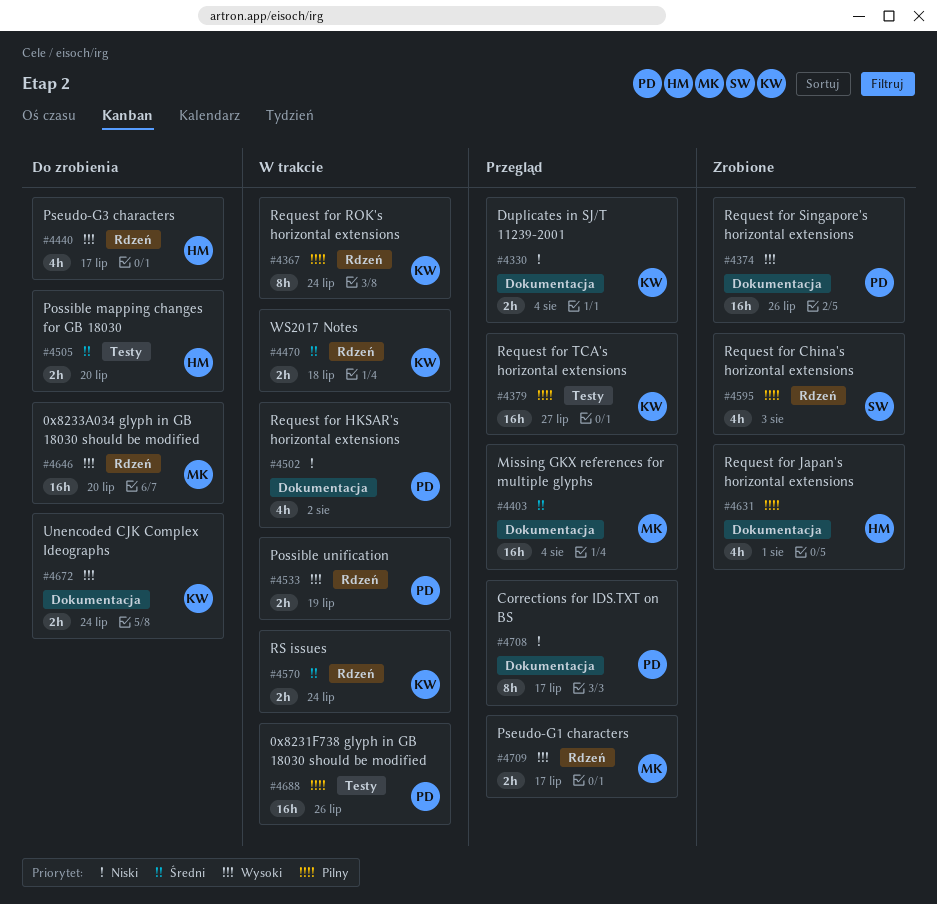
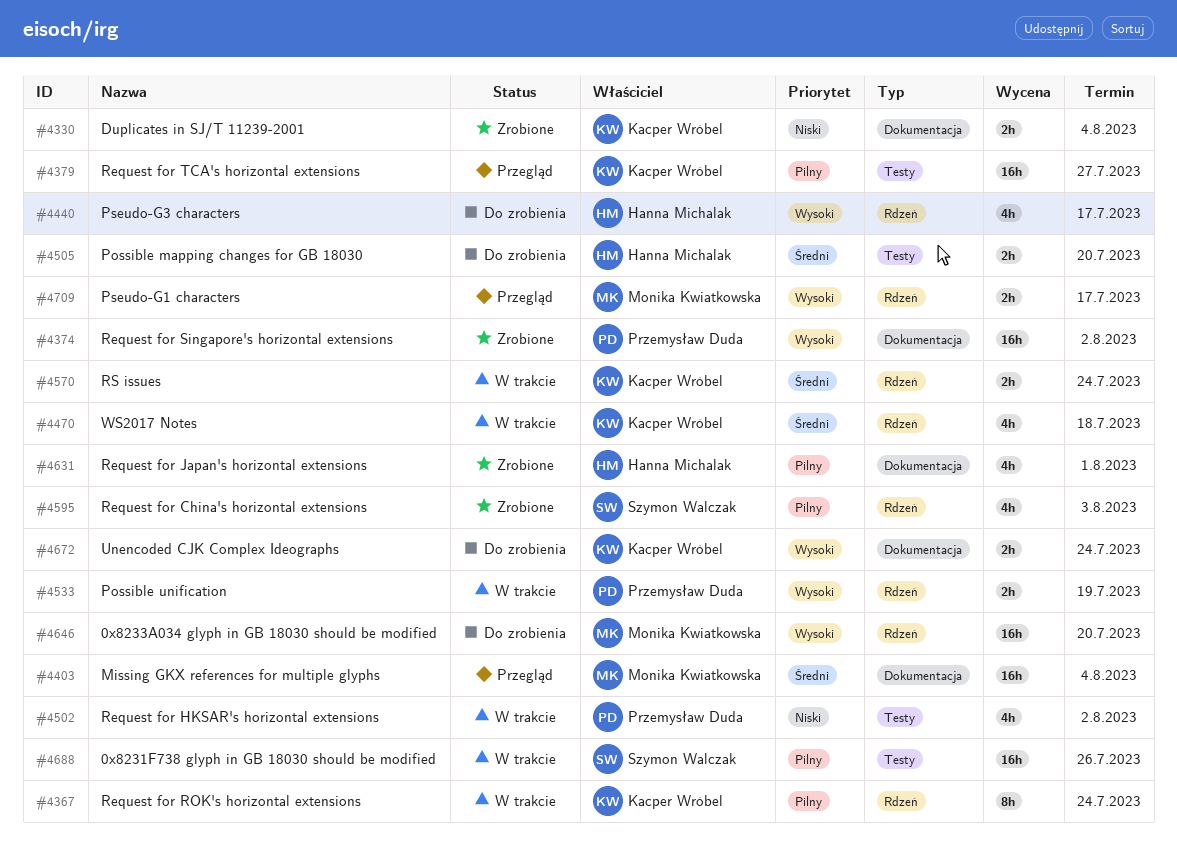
#4330, status: Przegląd -> Zrobione
#4374, due: Jul 26 -> Aug 2
#4470, estimate: 2h -> 4h
#4502, label: Dokumentacja -> Testy
#4688, owner: Przemysław Duda -> Szymon Walczak
#4708: present -> none

